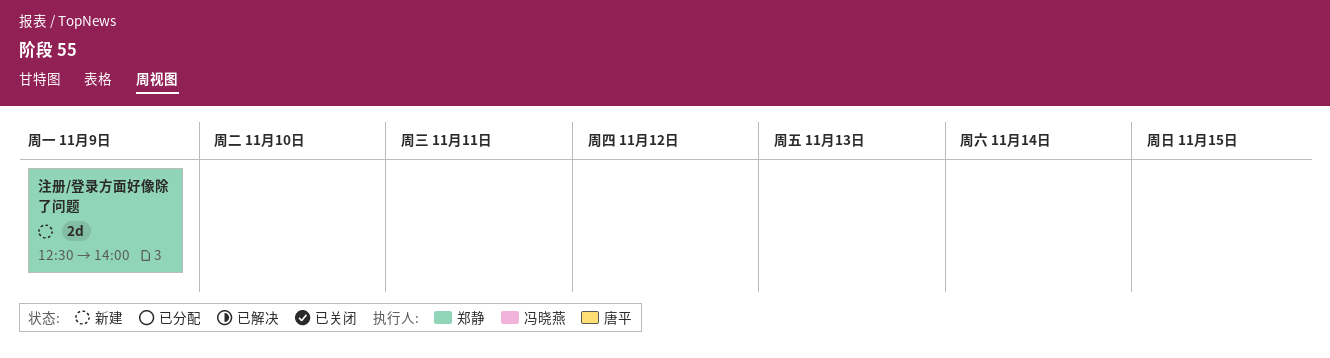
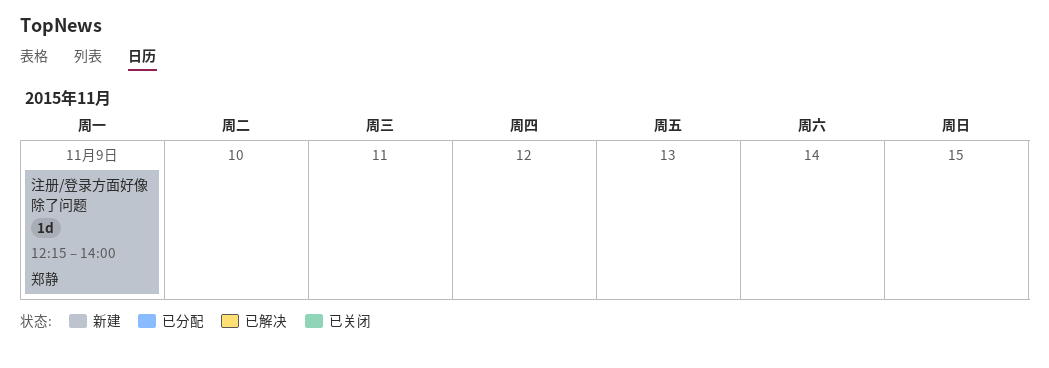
注册/登录方面好像除了问题, estimate: 2d -> 1d
注册/登录方面好像除了问题, begins: 12:30 -> 12:15

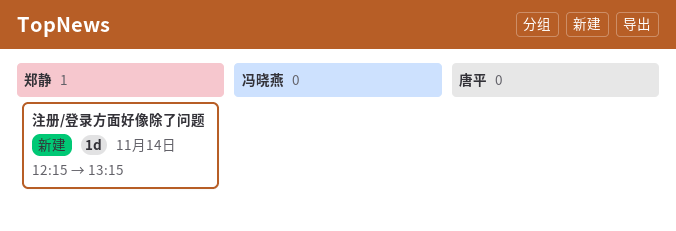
注册/登录方面好像除了问题, day: Nov 9 -> Nov 14
注册/登录方面好像除了问题, ends: 14:00 -> 13:15

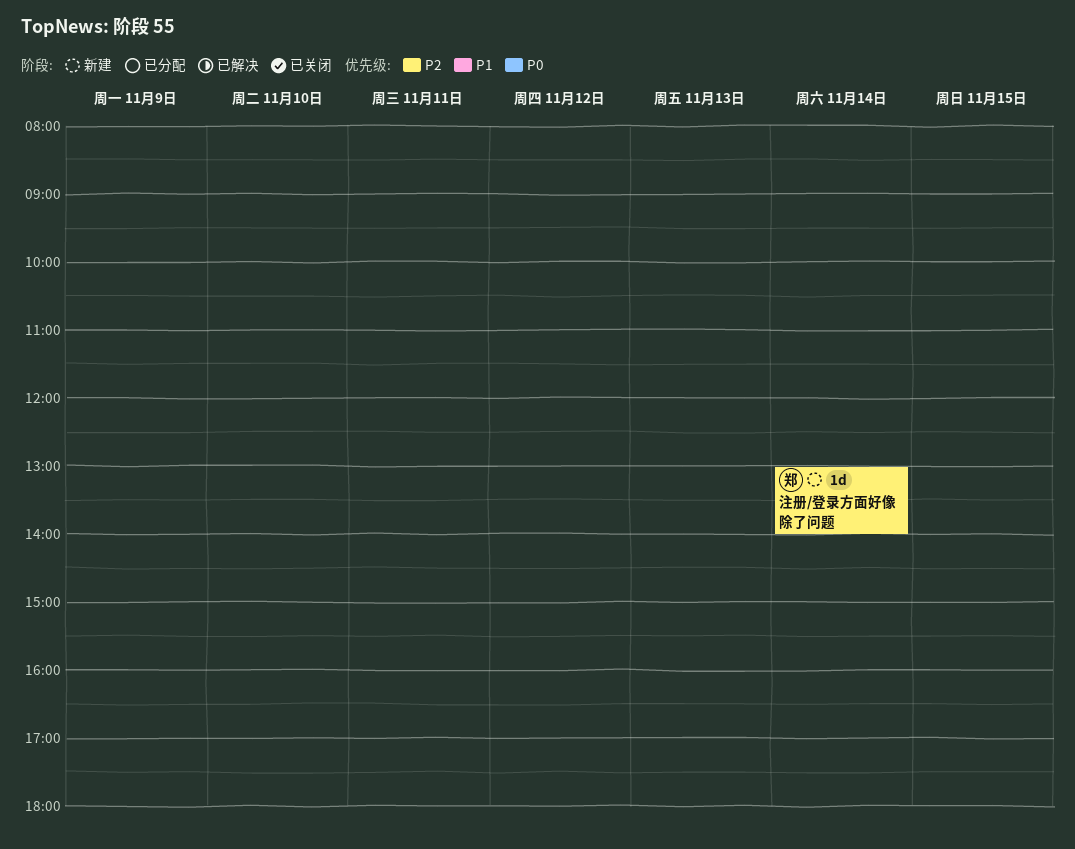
注册/登录方面好像除了问题, begins: 12:15 -> 13:00
注册/登录方面好像除了问题, ends: 13:15 -> 14:00

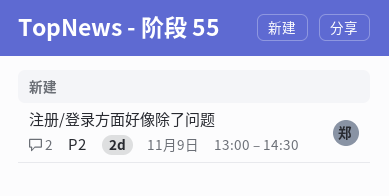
注册/登录方面好像除了问题, estimate: 1d -> 2d
注册/登录方面好像除了问题, day: Nov 14 -> Nov 9
注册/登录方面好像除了问题, ends: 14:00 -> 14:30

